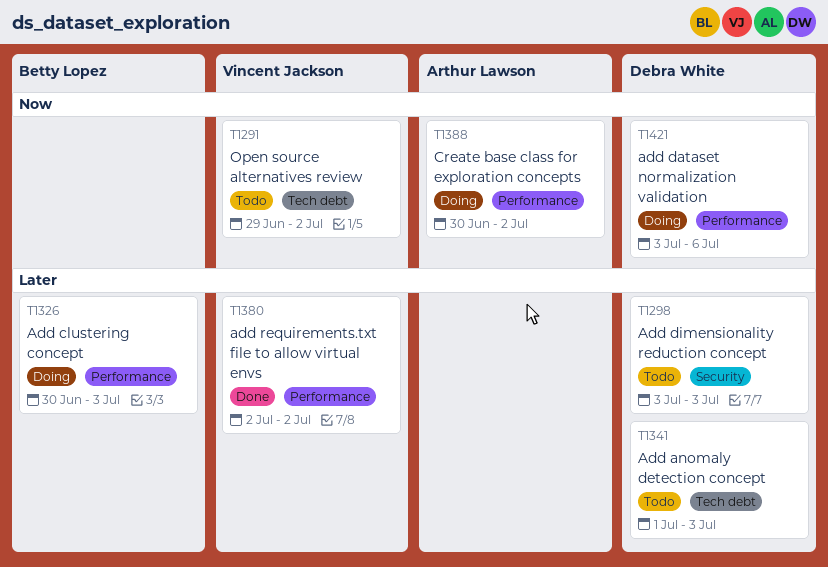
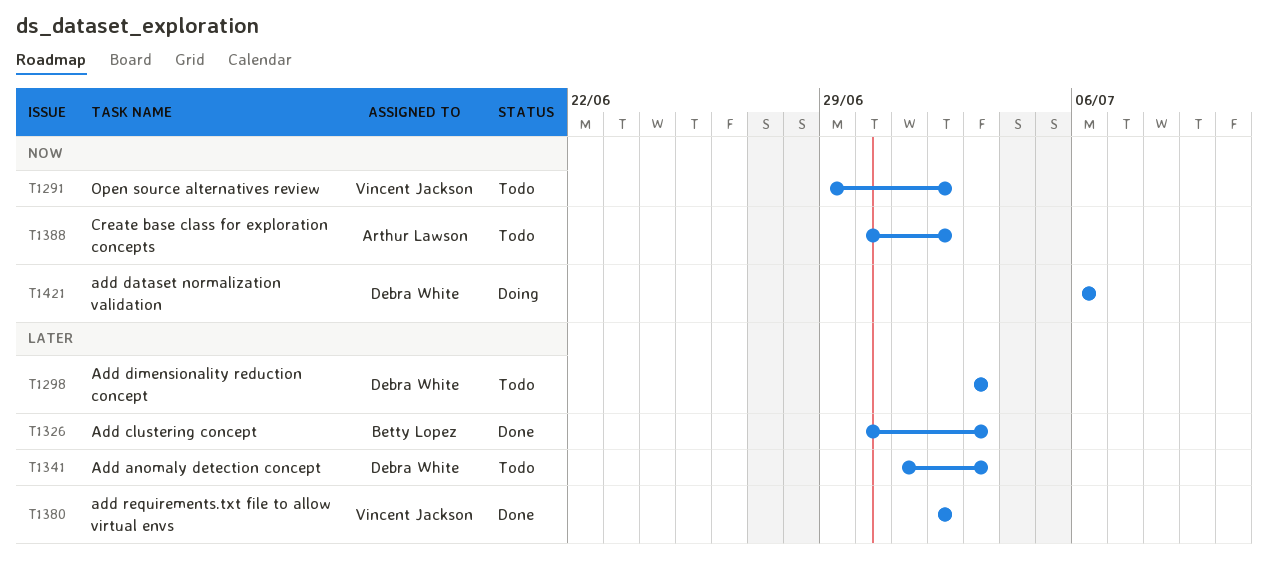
T1326, status: Doing -> Done
T1388, status: Doing -> Todo
T1421, start: Jul 3 -> Jul 6

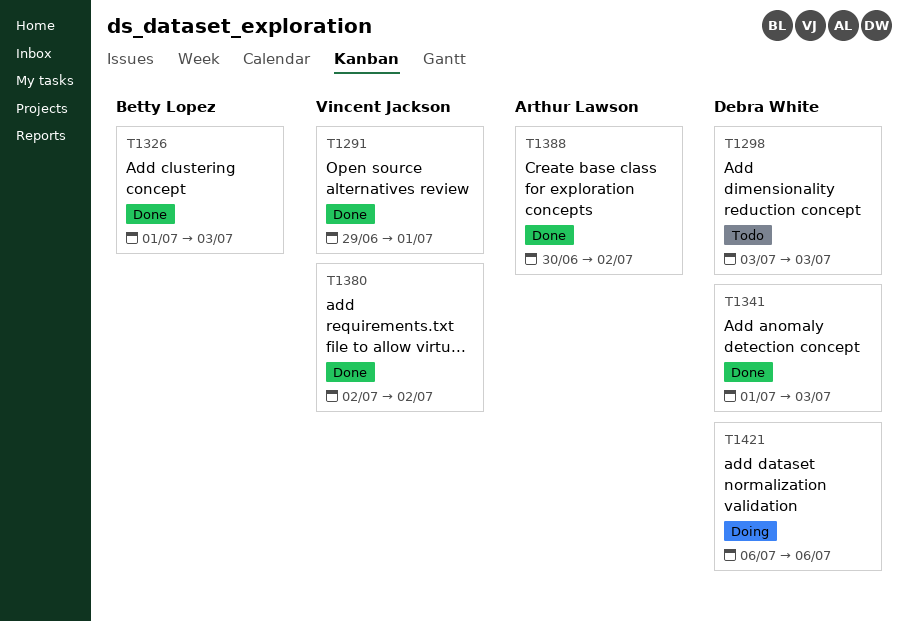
T1291, status: Todo -> Done
T1291, due: Jul 2 -> Jul 1
T1326, start: Jun 30 -> Jul 1
T1341, status: Todo -> Done
T1388, status: Todo -> Done

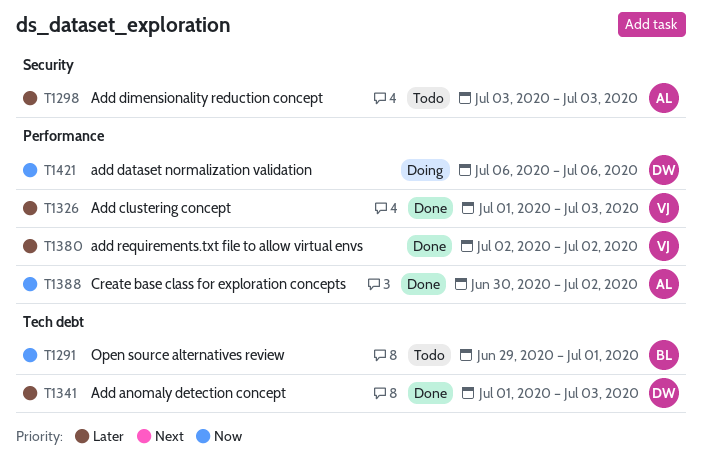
T1291, status: Done -> Todo
T1291, owner: Vincent Jackson -> Betty Lopez
T1298, owner: Debra White -> Arthur Lawson
T1326, owner: Betty Lopez -> Vincent Jackson

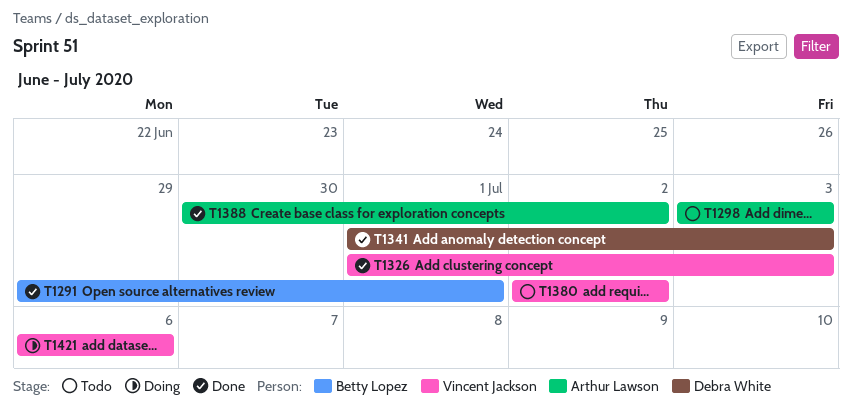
T1291, status: Todo -> Done
T1380, status: Done -> Todo
T1421, owner: Debra White -> Vincent Jackson

